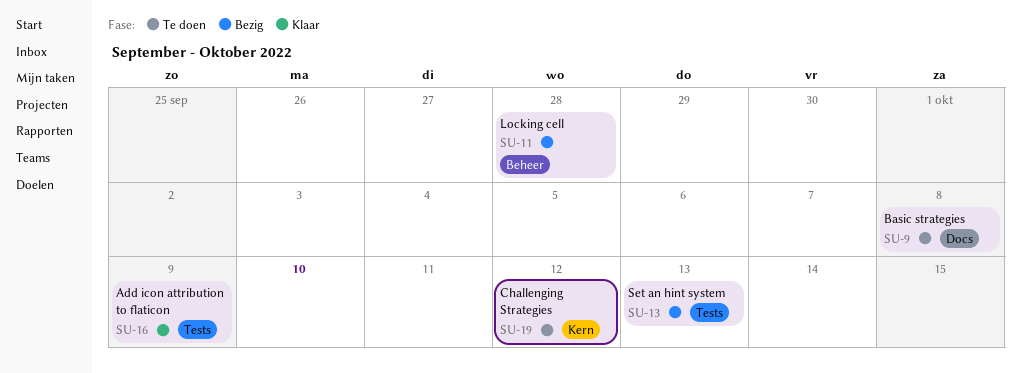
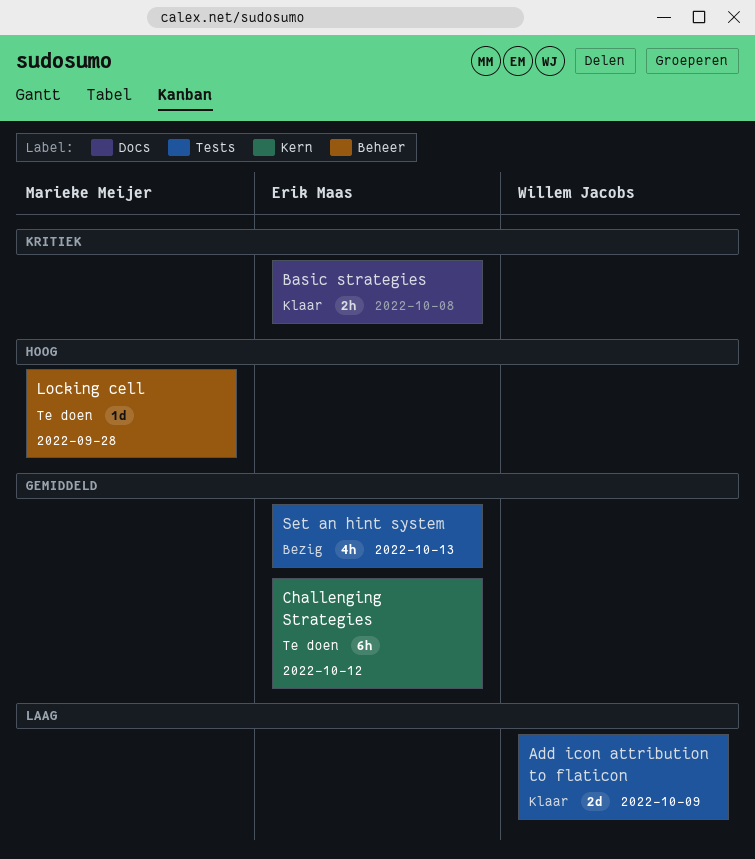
Basic strategies, status: Te doen -> Klaar
Locking cell, status: Bezig -> Te doen

